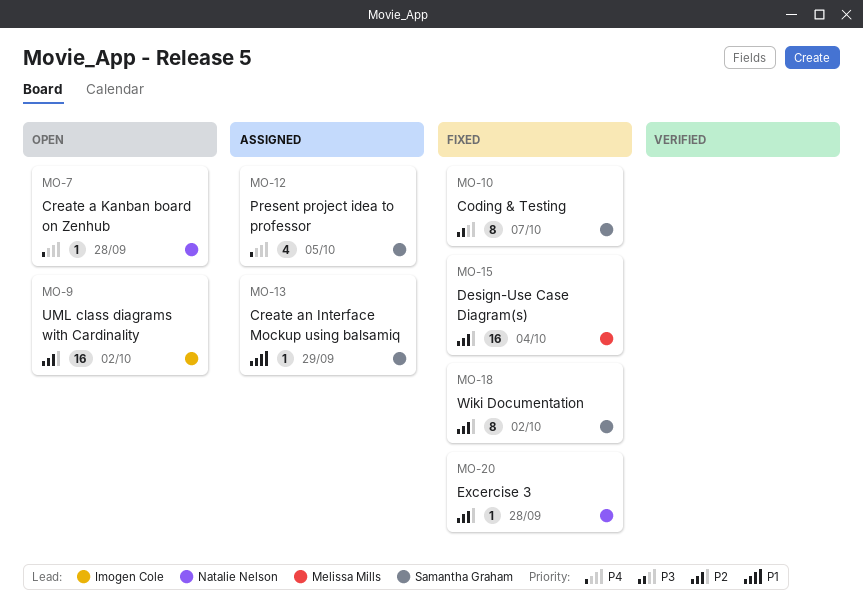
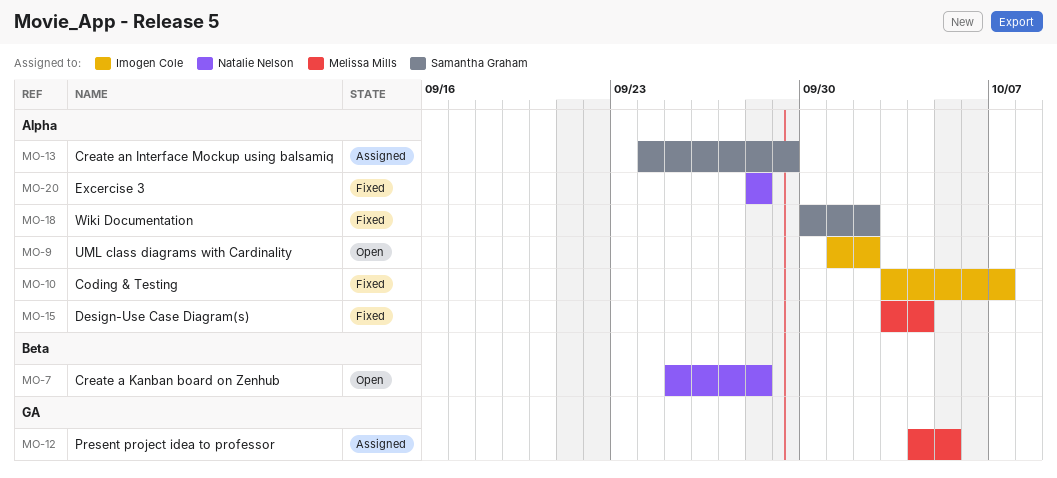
MO-10, owner: Samantha Graham -> Imogen Cole
MO-12, owner: Samantha Graham -> Melissa Mills

